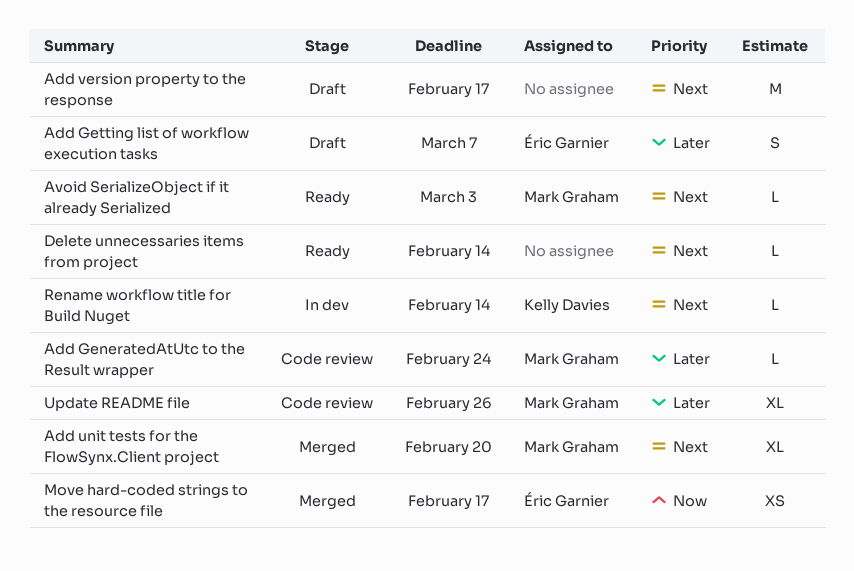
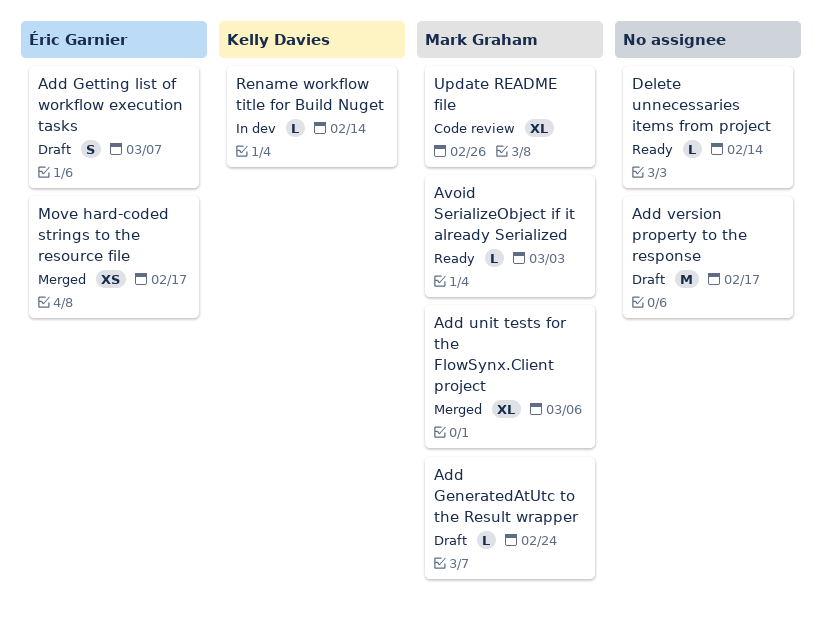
Add GeneratedAtUtc to the Result wrapper, status: Code review -> Draft
Add unit tests for the FlowSynx.Client project, due: Feb 20 -> Mar 6

